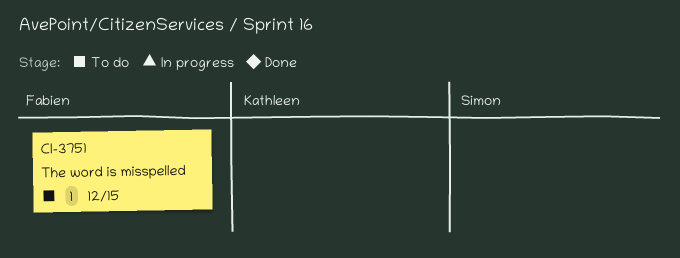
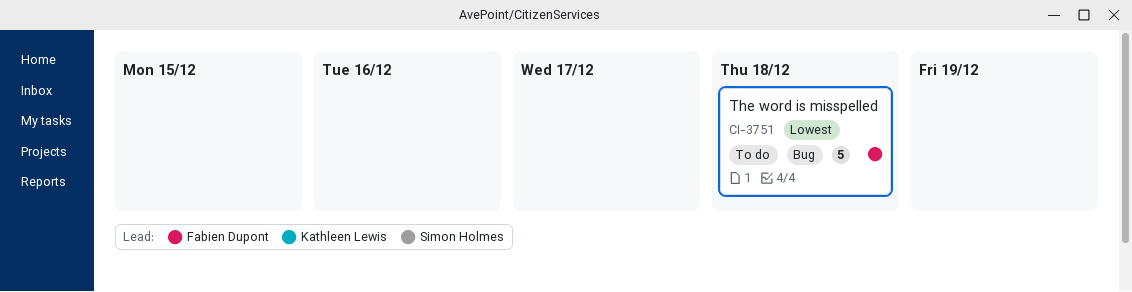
CI-3751, estimate: 1 -> 5
CI-3751, due: Dec 15 -> Dec 18

